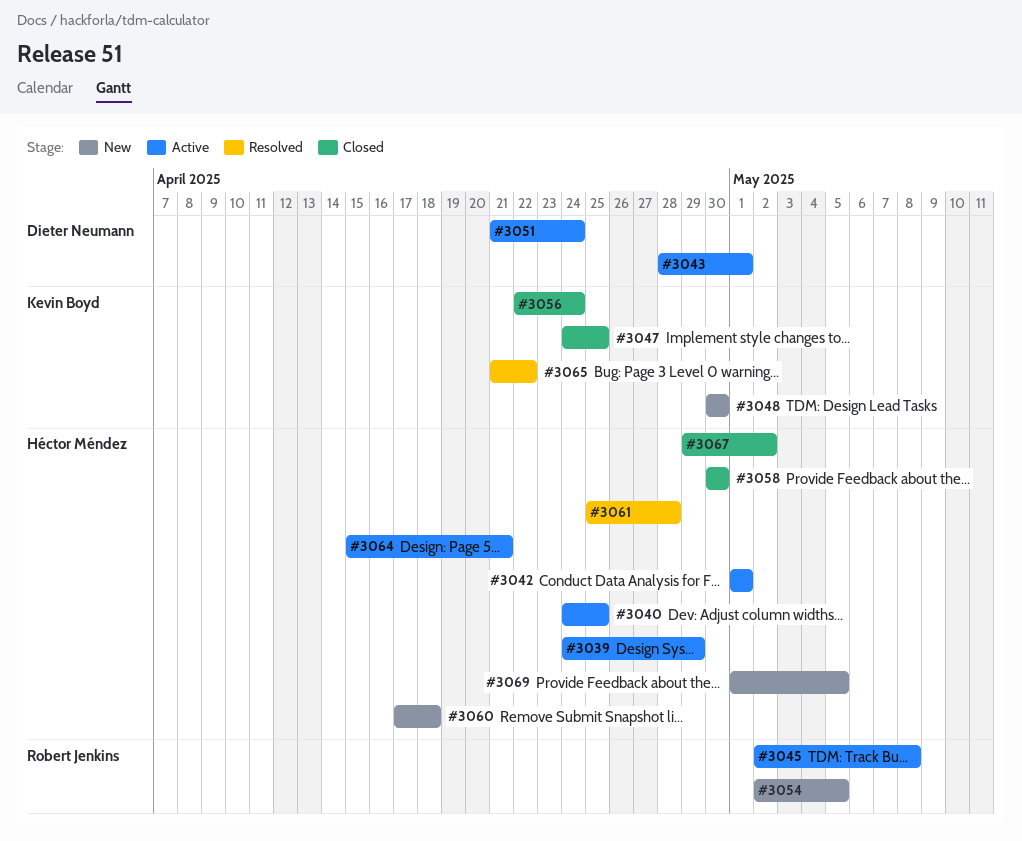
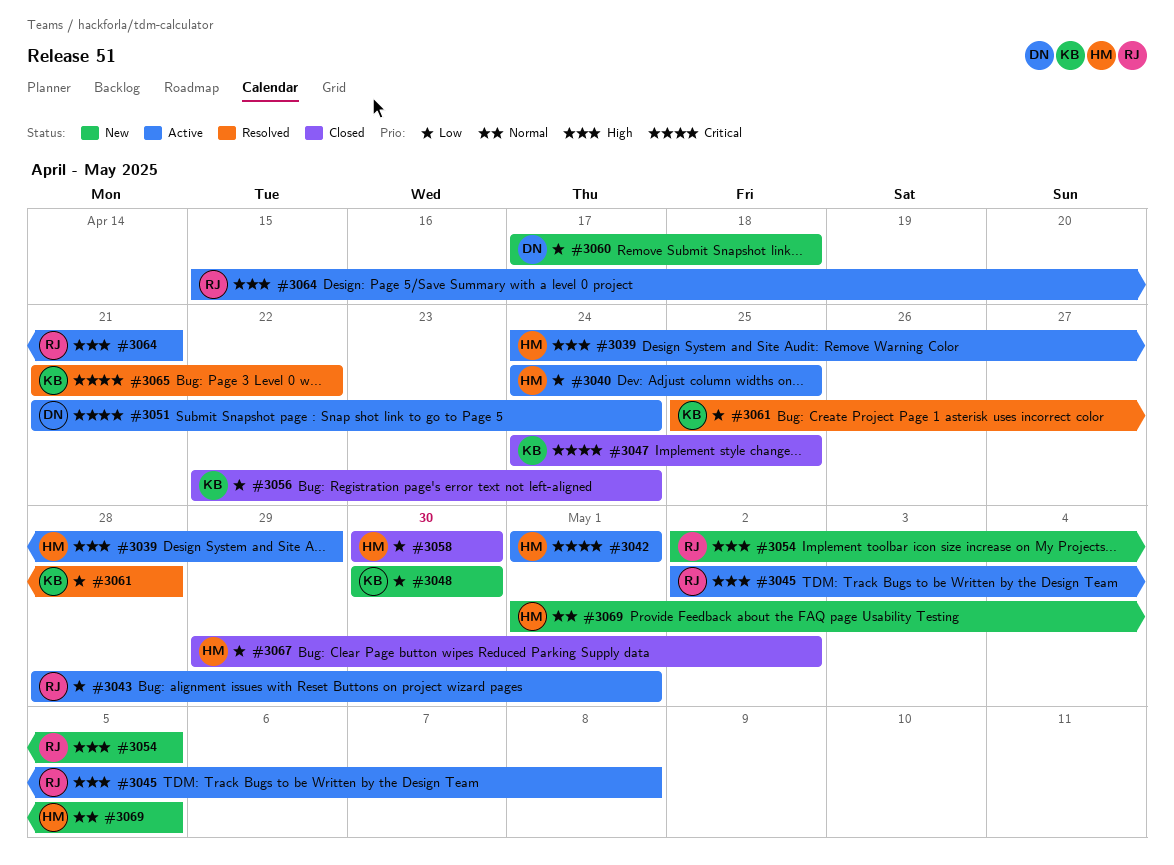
#3043, owner: Dieter Neumann -> Robert Jenkins
#3060, owner: Héctor Méndez -> Dieter Neumann
#3061, owner: Héctor Méndez -> Kevin Boyd
#3064, owner: Héctor Méndez -> Robert Jenkins

